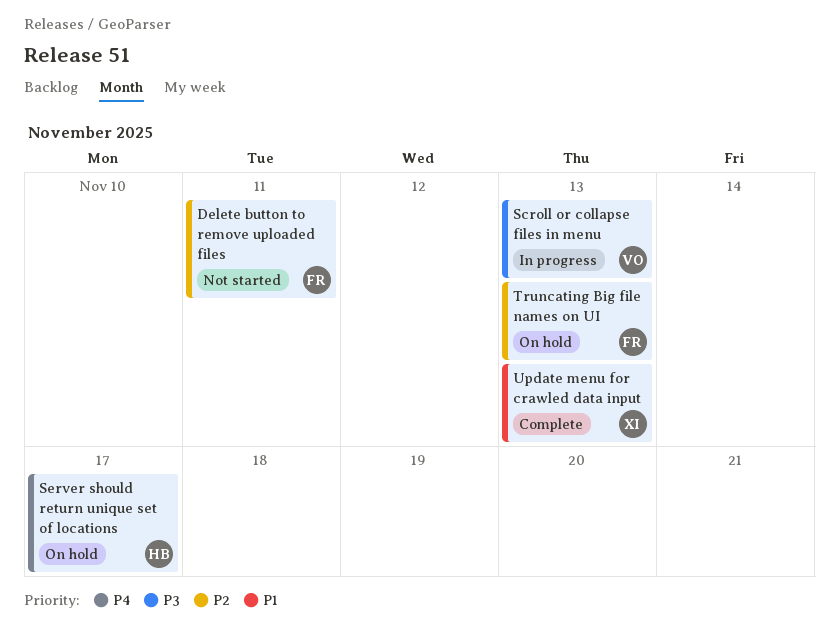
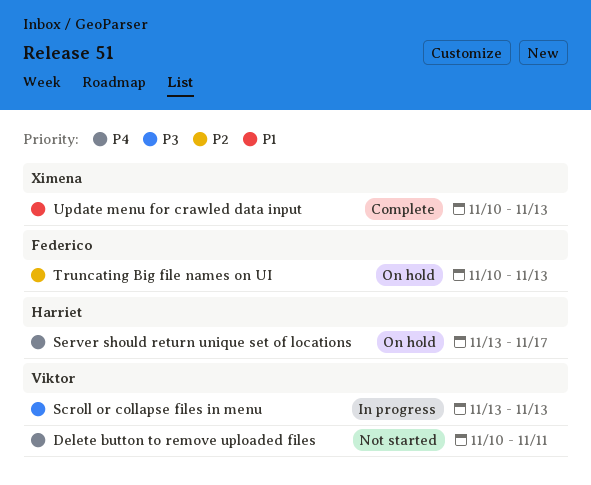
Delete button to remove uploaded files, owner: Federico -> Viktor
Delete button to remove uploaded files, priority: P2 -> P4

